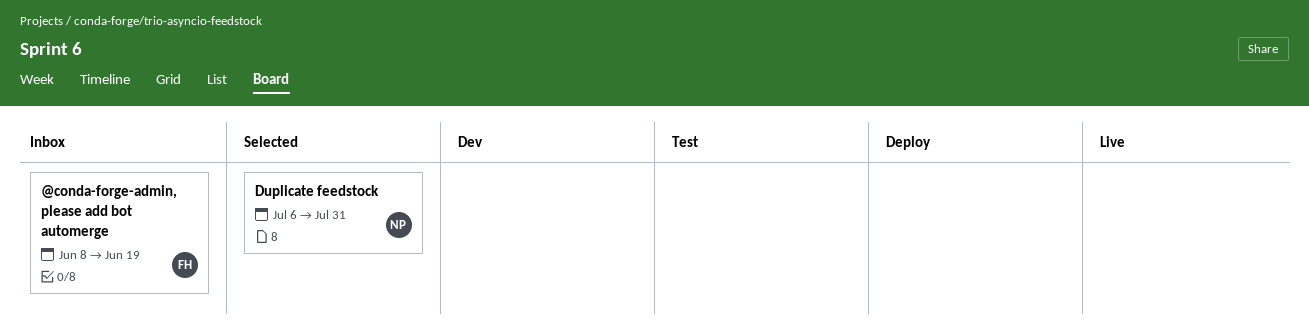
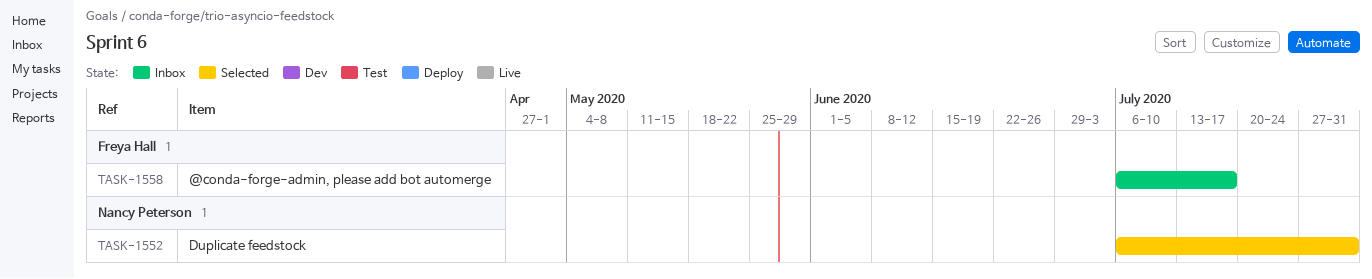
@conda-forge-admin, please add bot automerge, start: Jun 8 -> Jul 6
@conda-forge-admin, please add bot automerge, due: Jun 19 -> Jul 17

